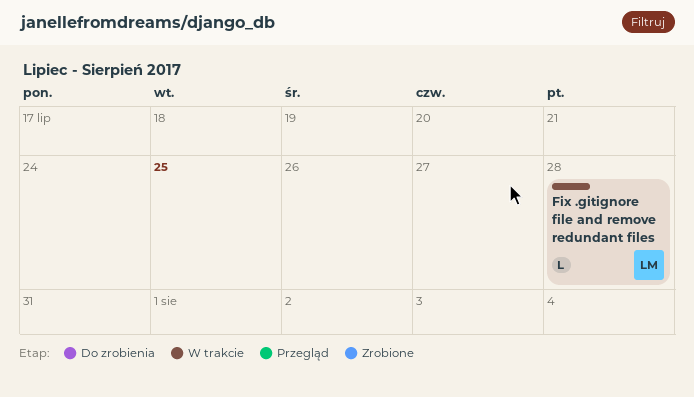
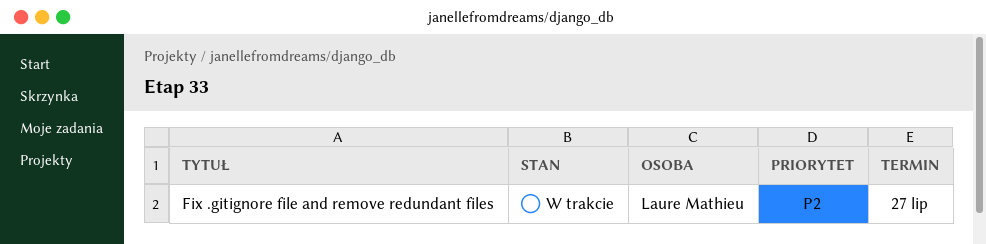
Fix .gitignore file and remove redundant files, due: Jul 28 -> Jul 27

